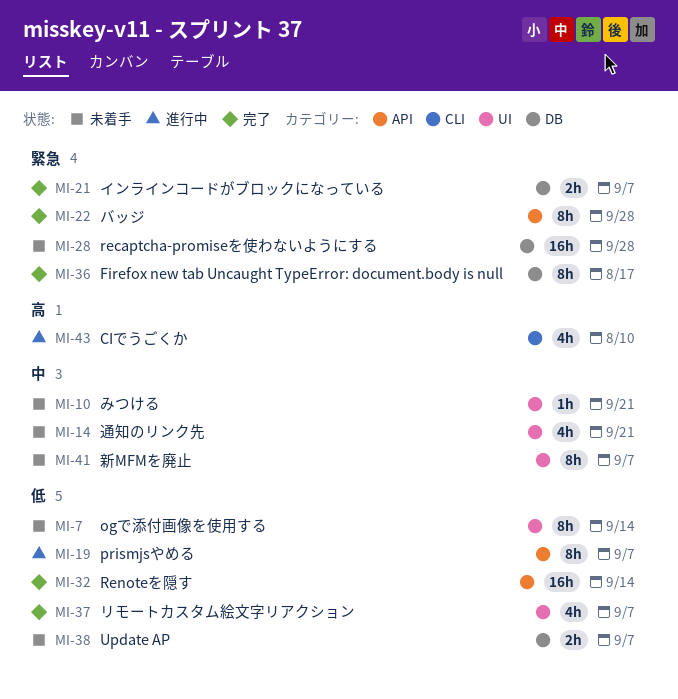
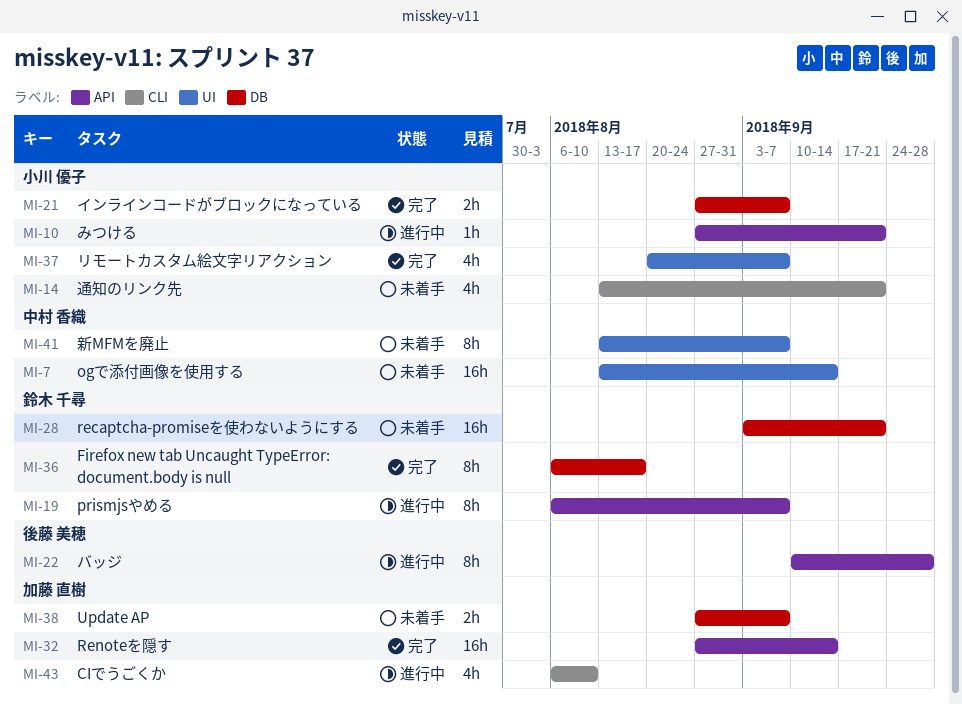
MI-7, estimate: 8h -> 16h
MI-10, status: 未着手 -> 進行中
MI-10, label: UI -> API
MI-14, label: UI -> CLI
MI-22, status: 完了 -> 進行中
MI-28, due: Sep 28 -> Sep 21

